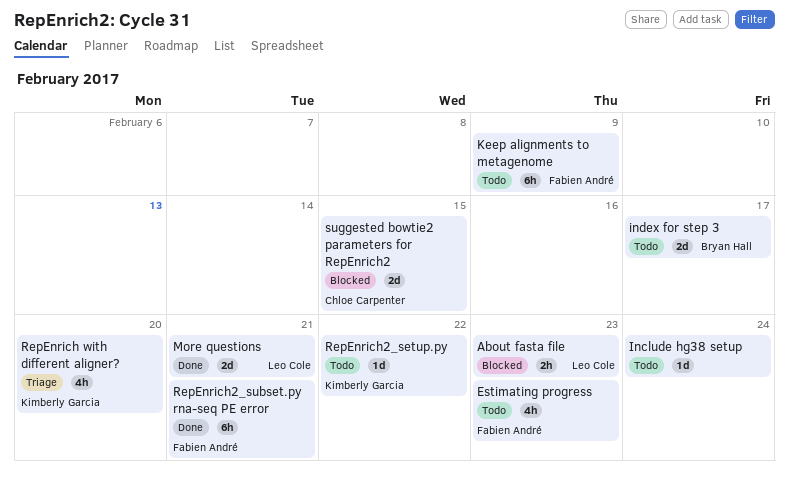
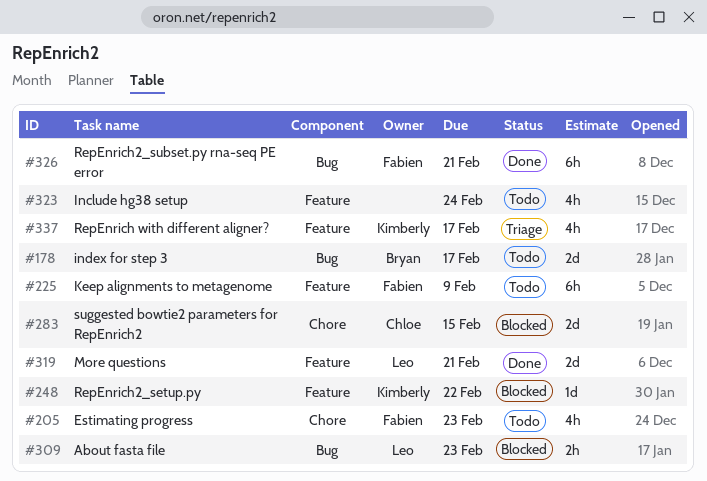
Include hg38 setup, estimate: 1d -> 4h
RepEnrich with different aligner?, due: Feb 20 -> Feb 17
RepEnrich2_setup.py, status: Todo -> Blocked

